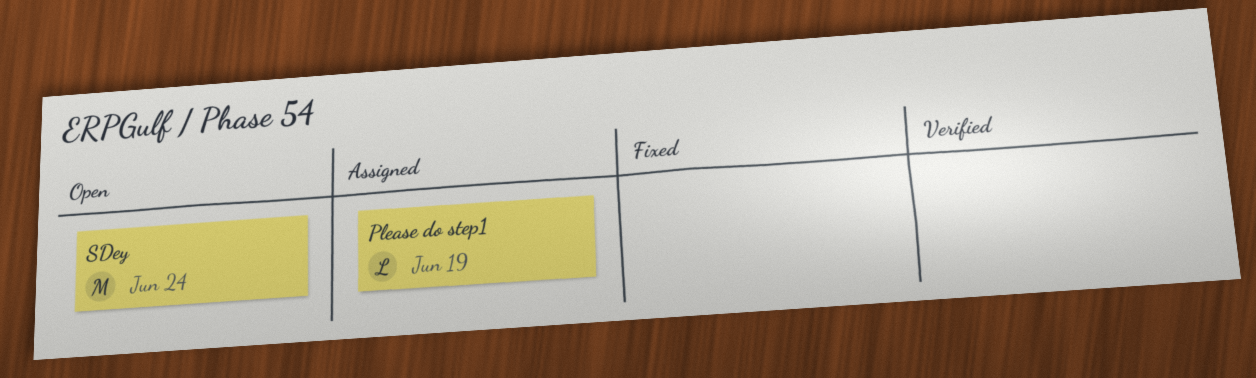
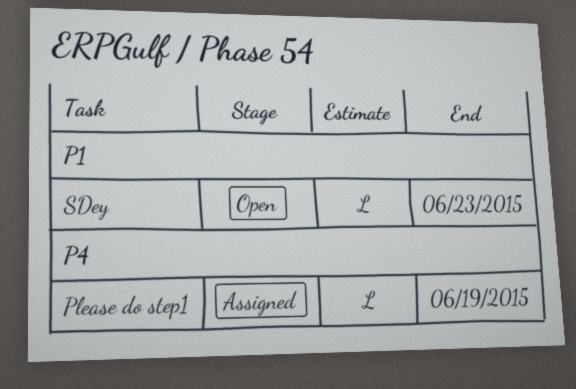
SDey, estimate: M -> L
SDey, due: Jun 24 -> Jun 23

